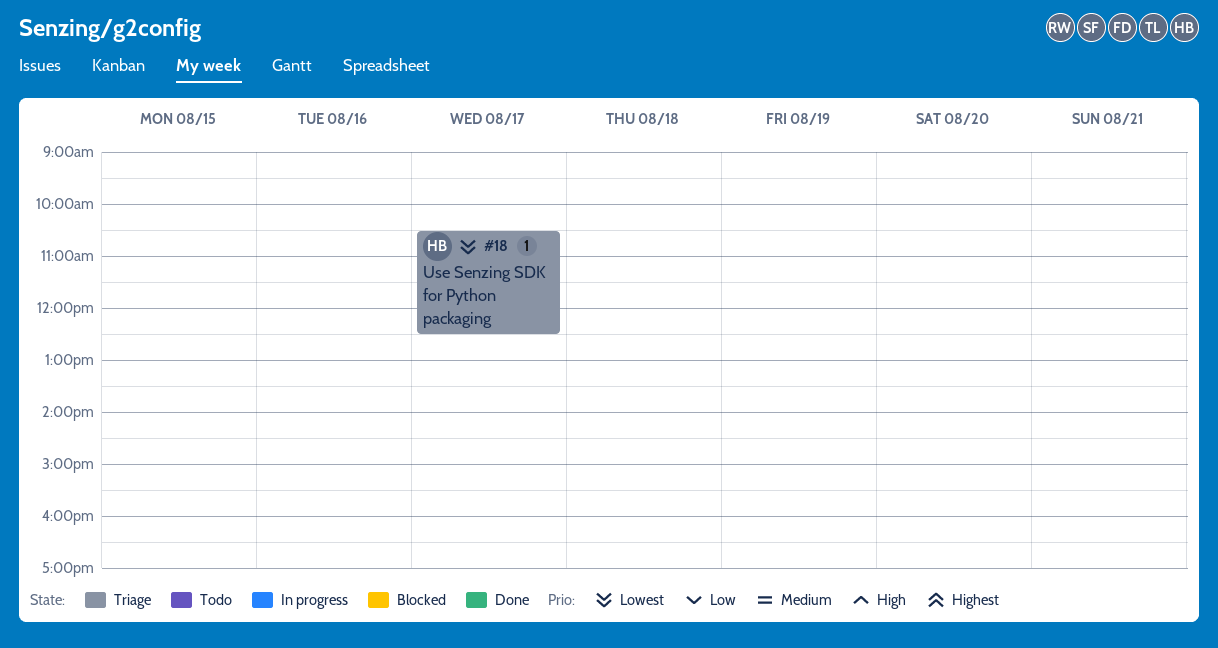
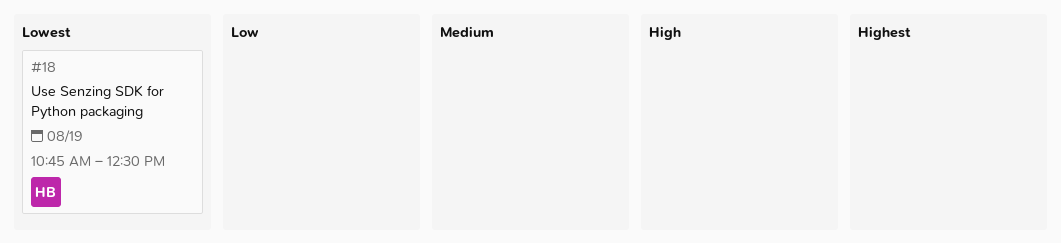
#18, day: Aug 17 -> Aug 19
#18, begins: 10:30 -> 10:45

